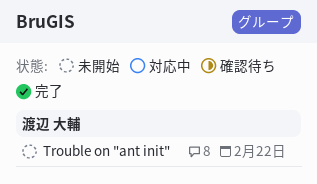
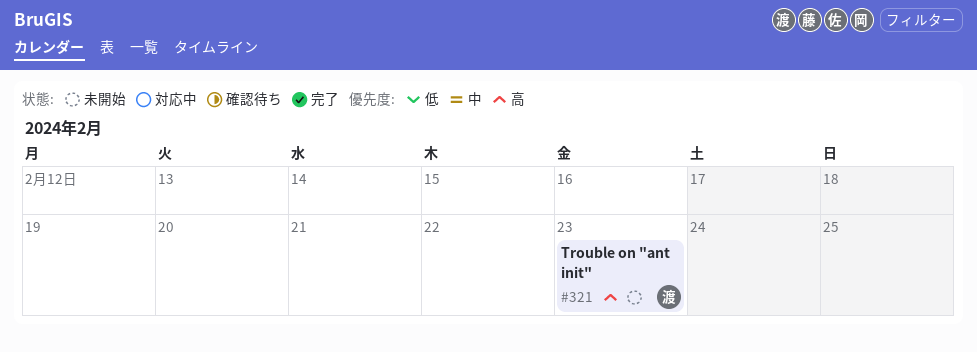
Trouble on "ant init", due: Feb 22 -> Feb 23

